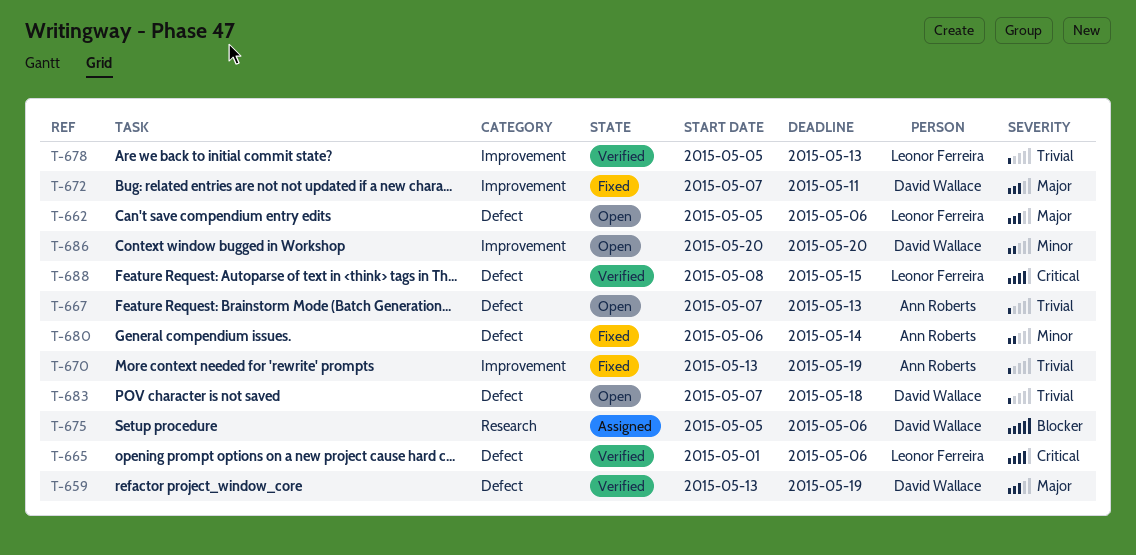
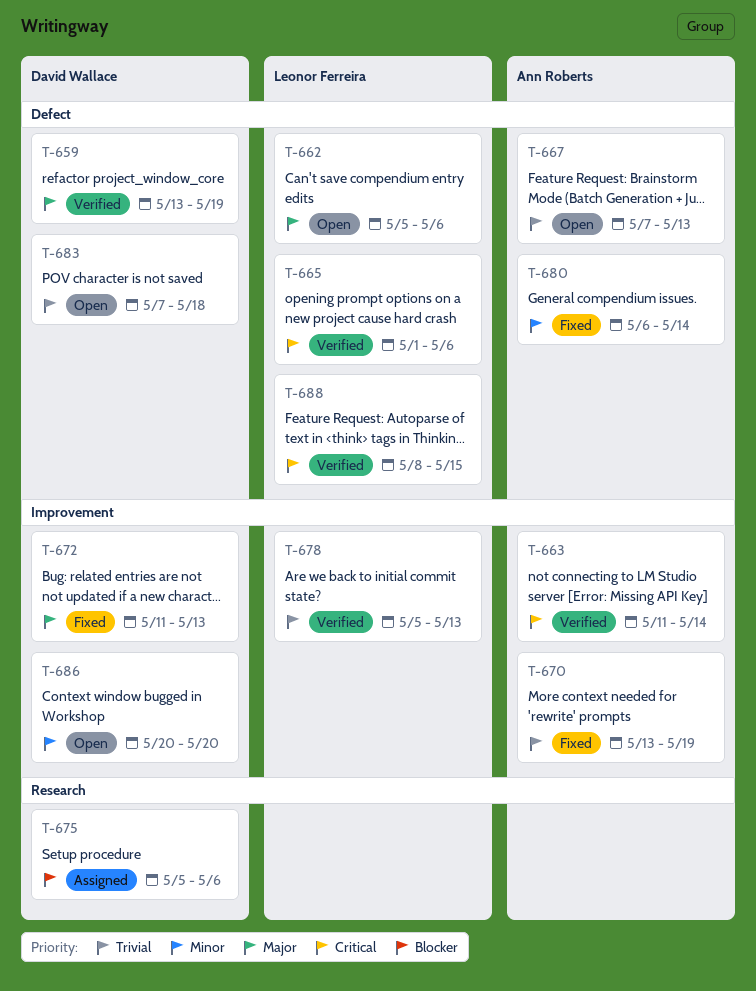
T-663: none -> present
T-672, start: May 7 -> May 11
T-672, due: May 11 -> May 13

